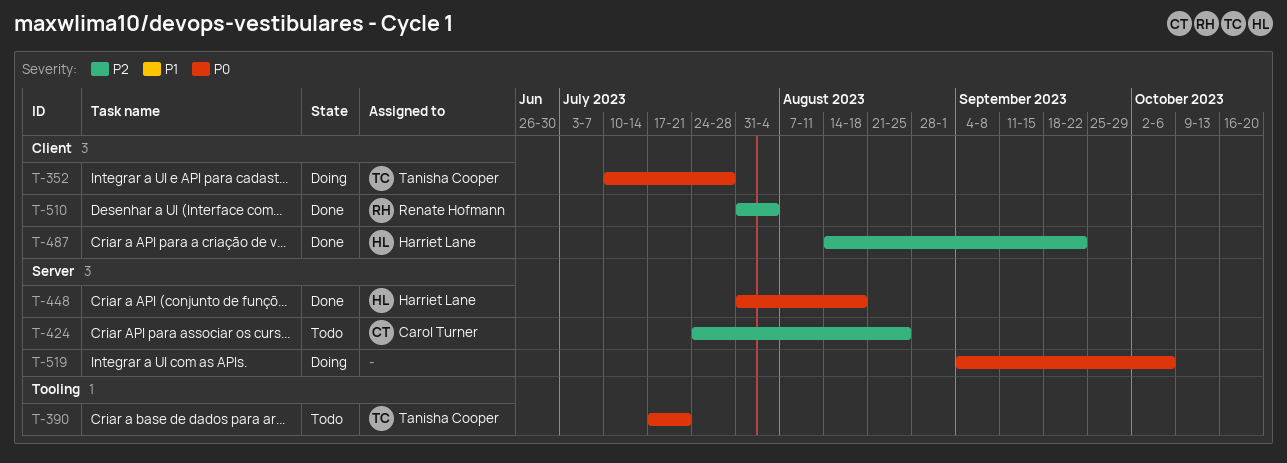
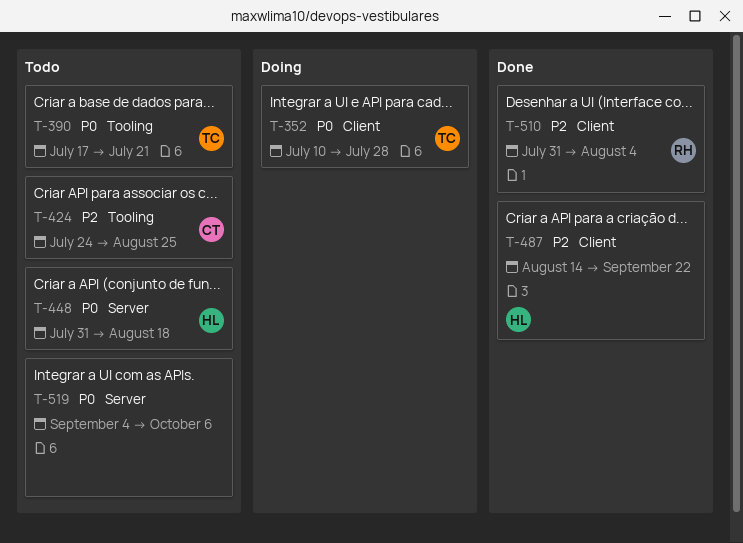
T-424, label: Server -> Tooling
T-448, status: Done -> Todo
T-519, status: Doing -> Todo

